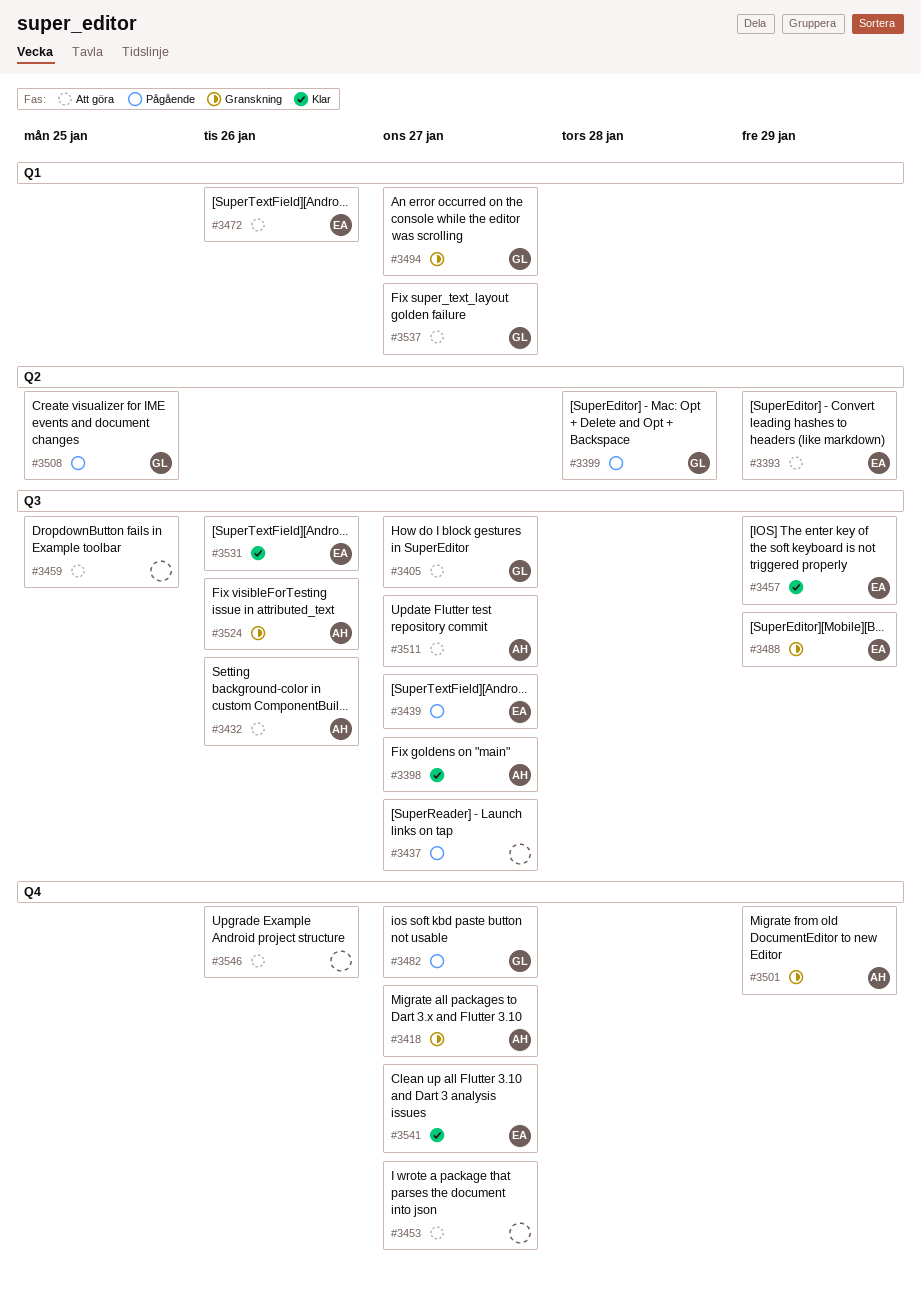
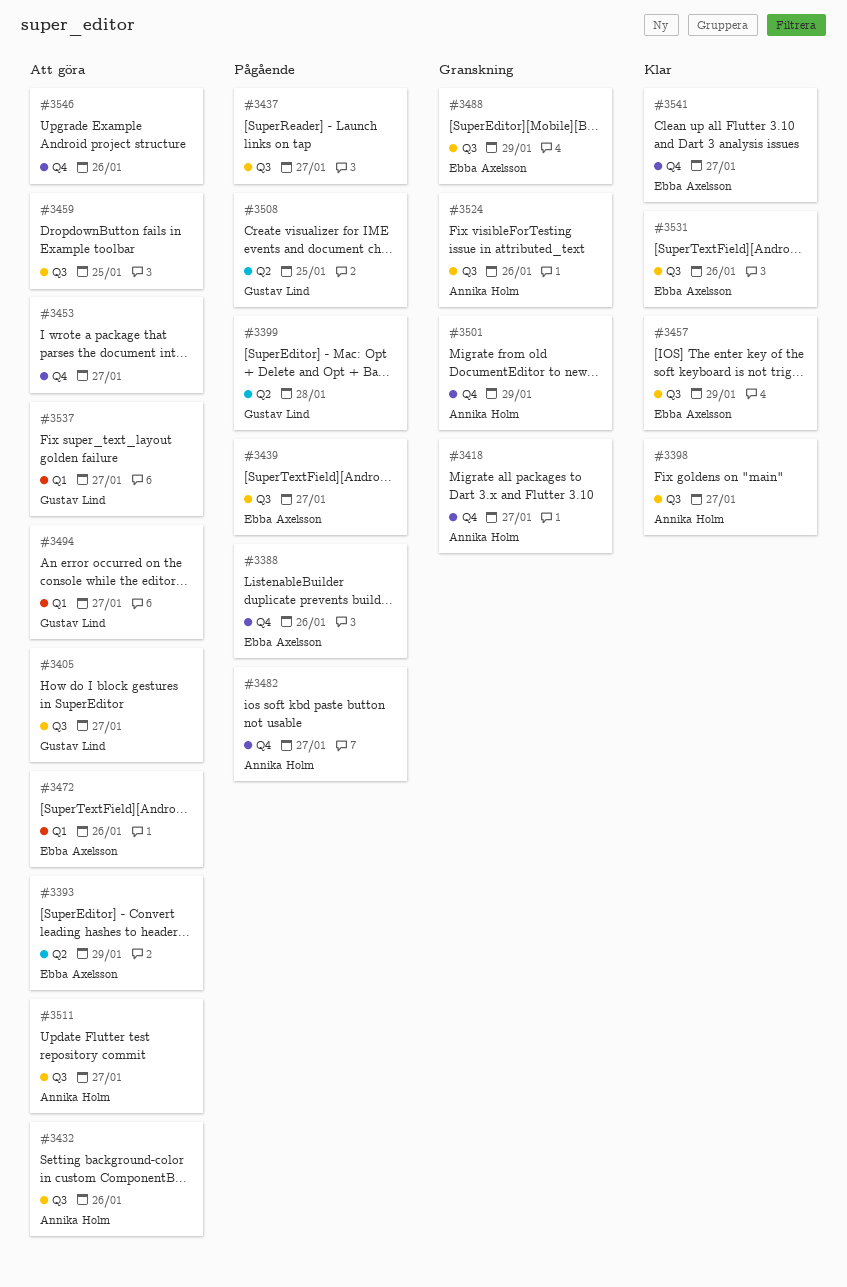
#3388: none -> present
#3482, owner: Gustav Lind -> Annika Holm
#3494, status: Granskning -> Att göra

